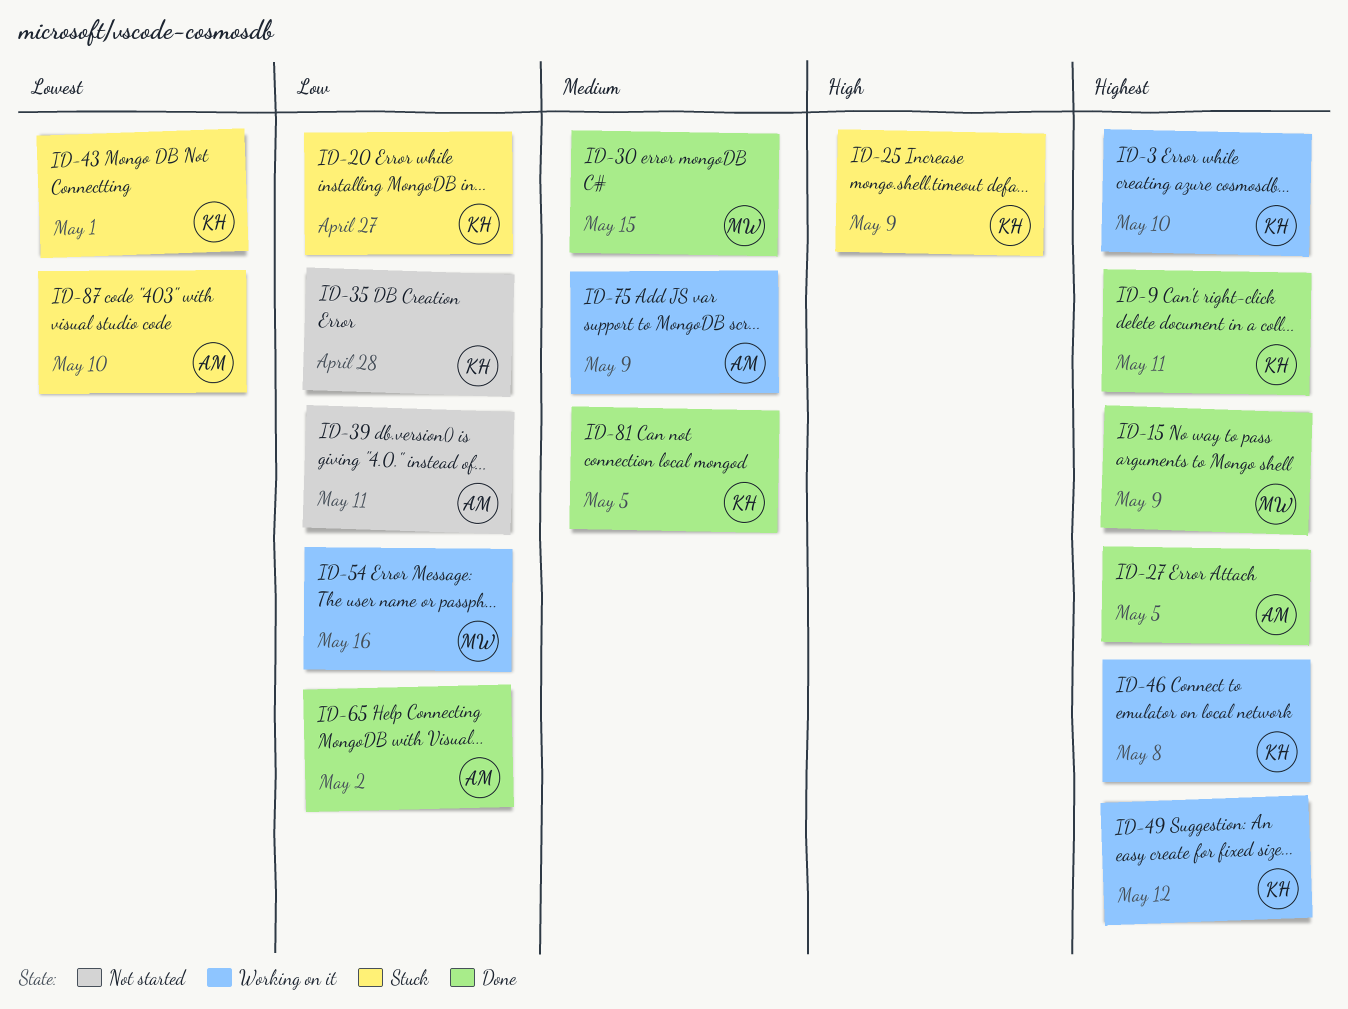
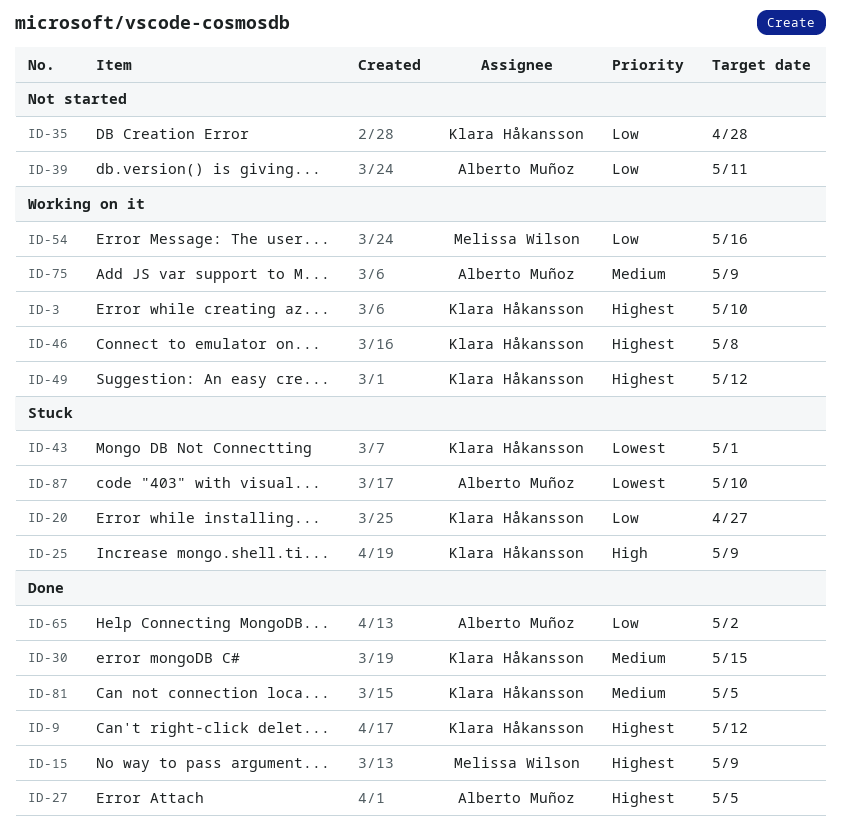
ID-9, due: May 11 -> May 12
ID-30, owner: Melissa Wilson -> Klara Håkansson

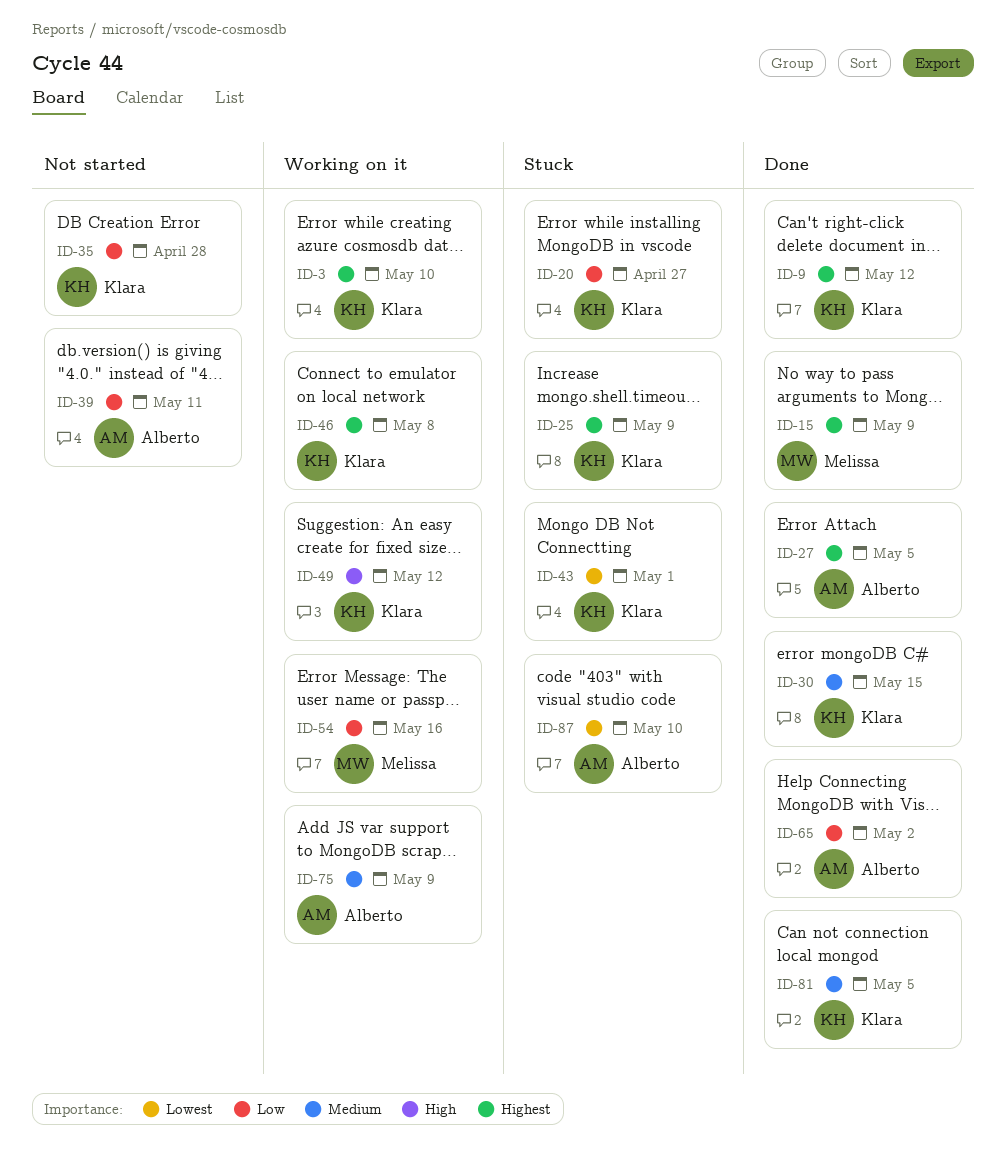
ID-25, priority: High -> Highest
ID-49, priority: Highest -> High

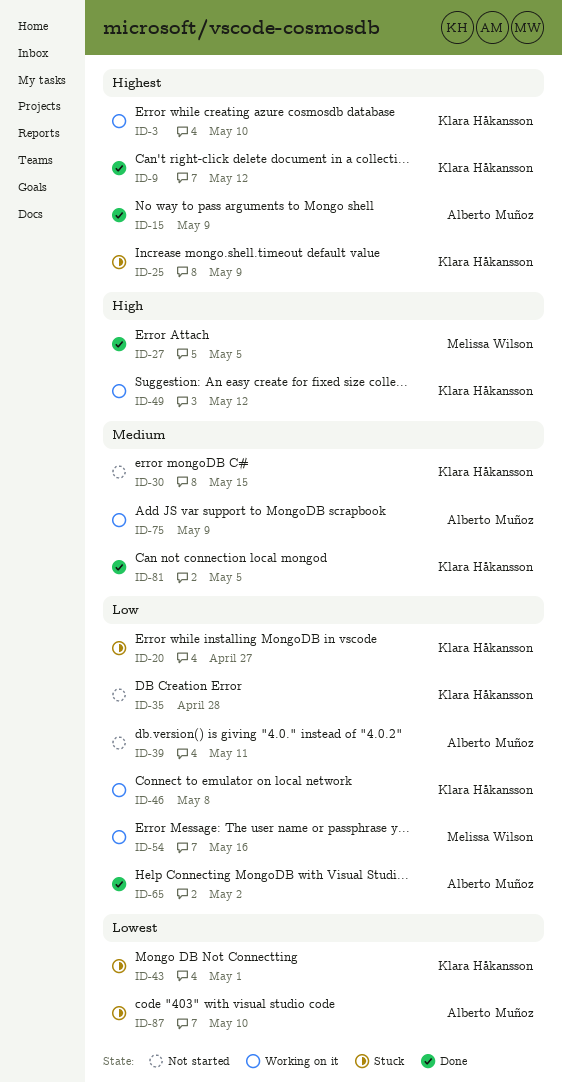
ID-15, owner: Melissa Wilson -> Alberto Muñoz
ID-27, owner: Alberto Muñoz -> Melissa Wilson
ID-27, priority: Highest -> High
ID-30, status: Done -> Not started
ID-46, priority: Highest -> Low

